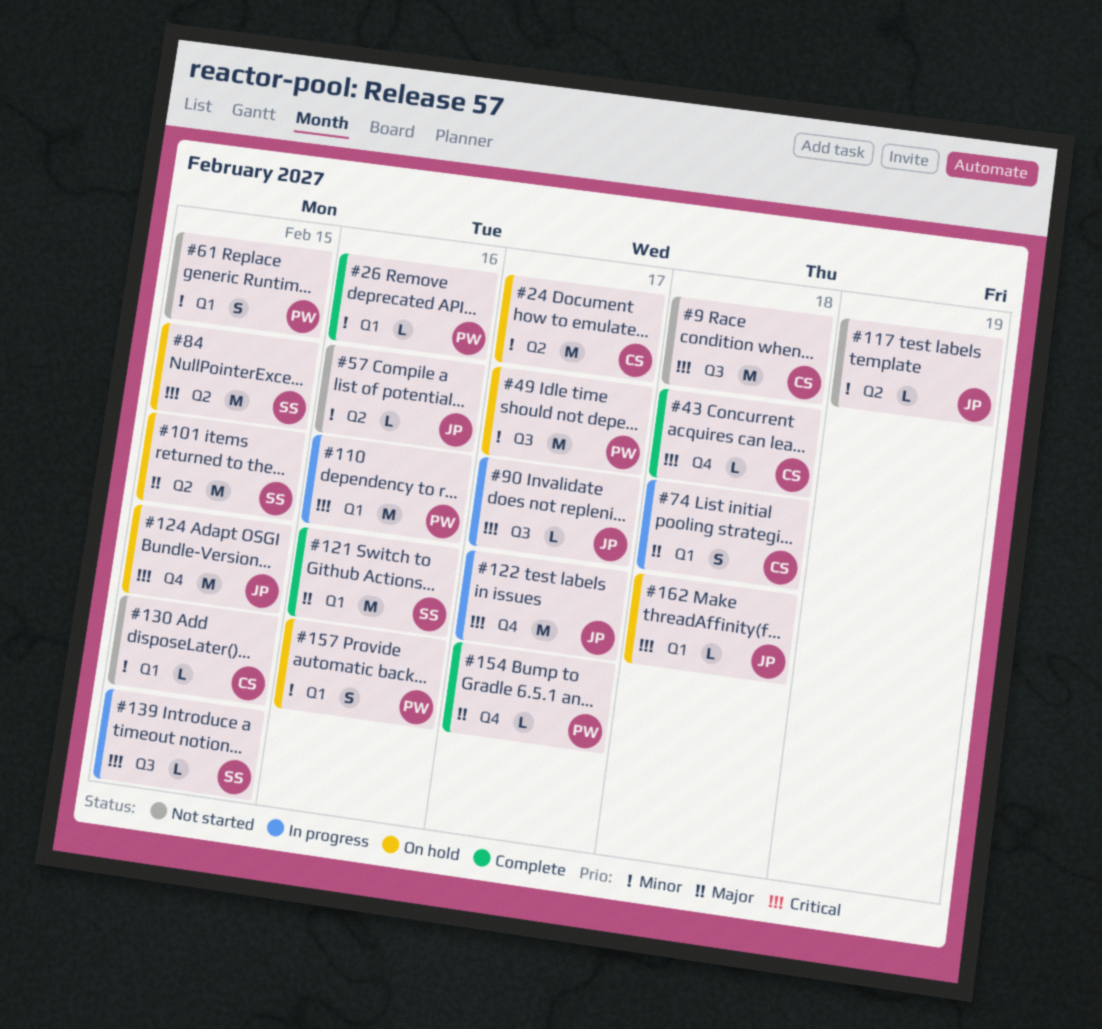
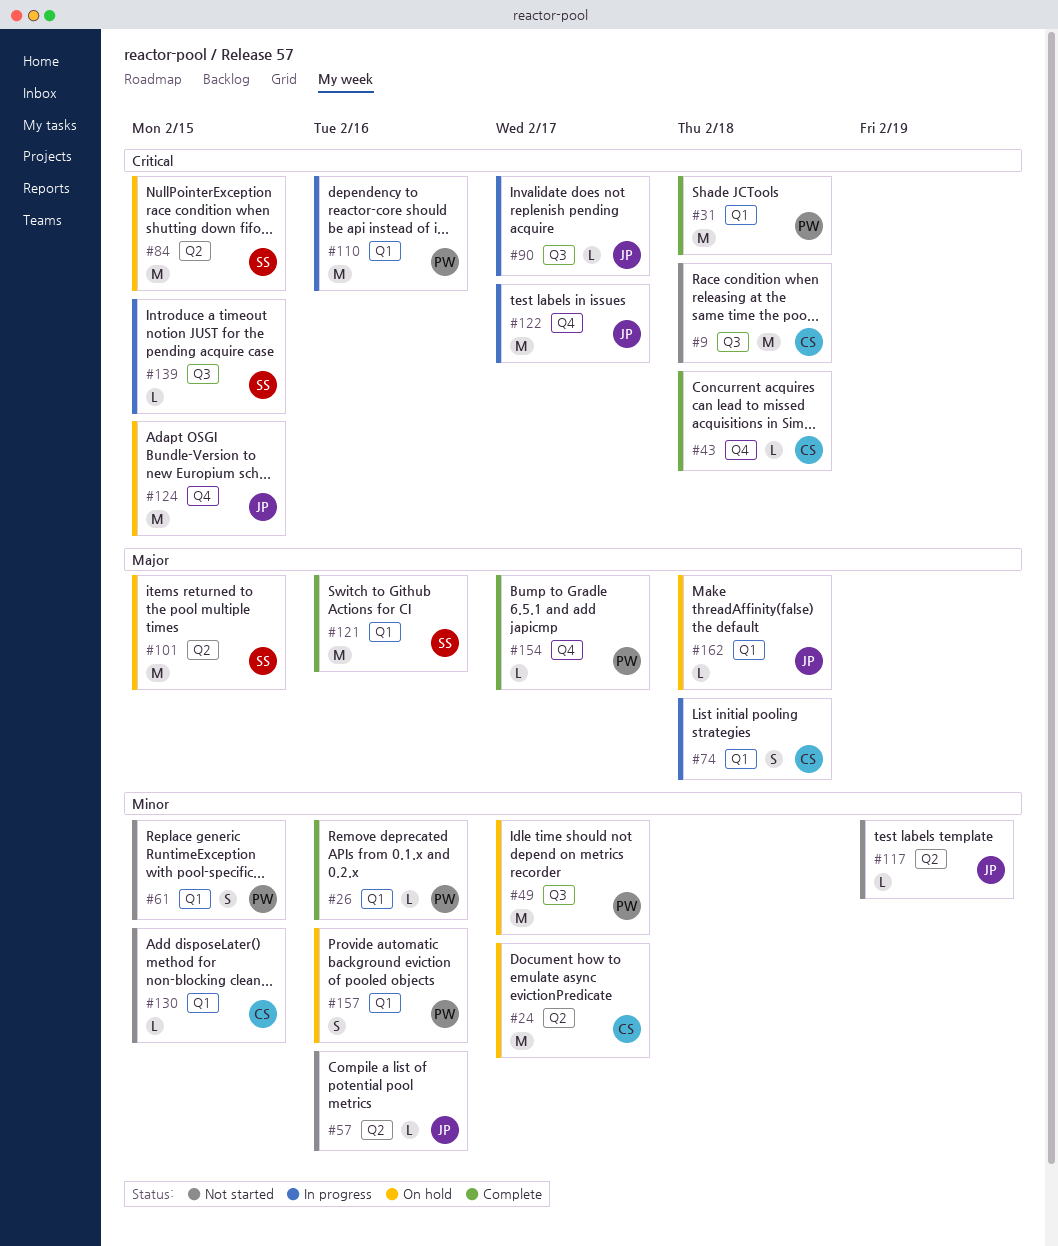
#31: none -> present
#162, priority: Critical -> Major

